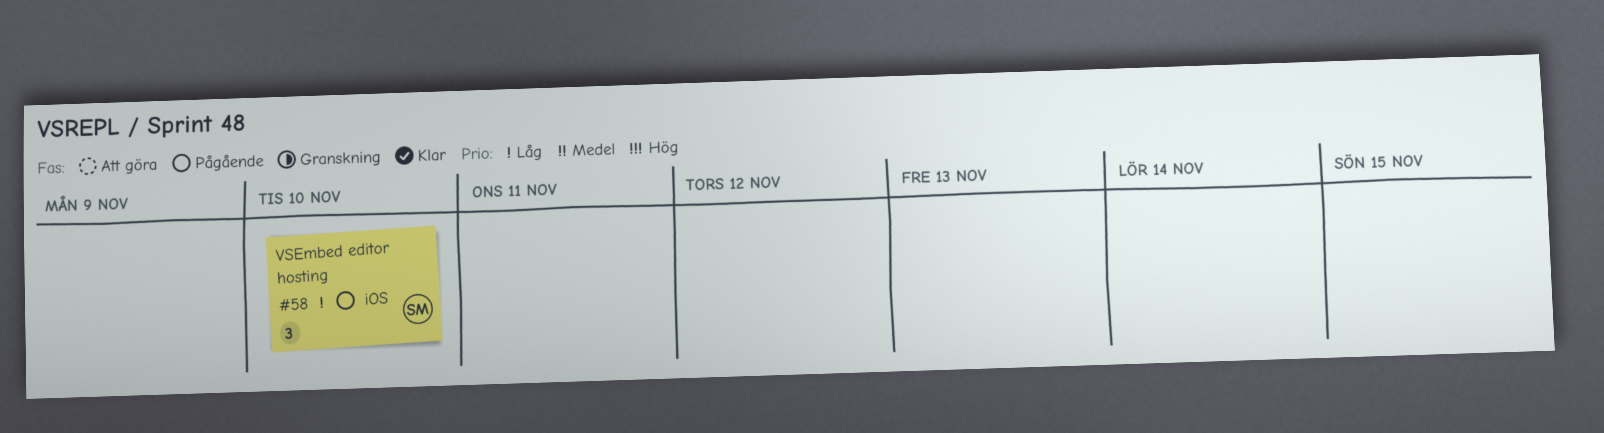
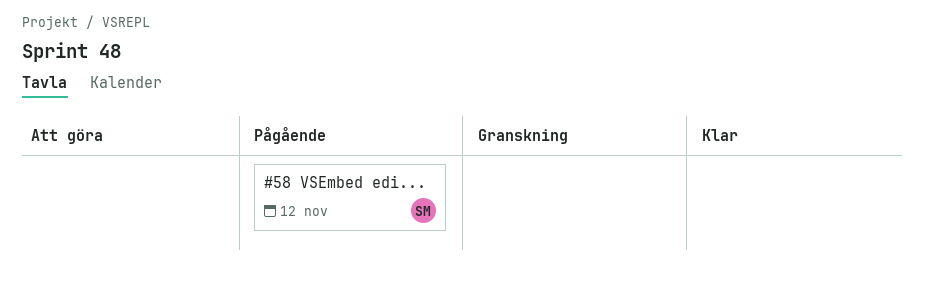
#58, due: Nov 10 -> Nov 12

